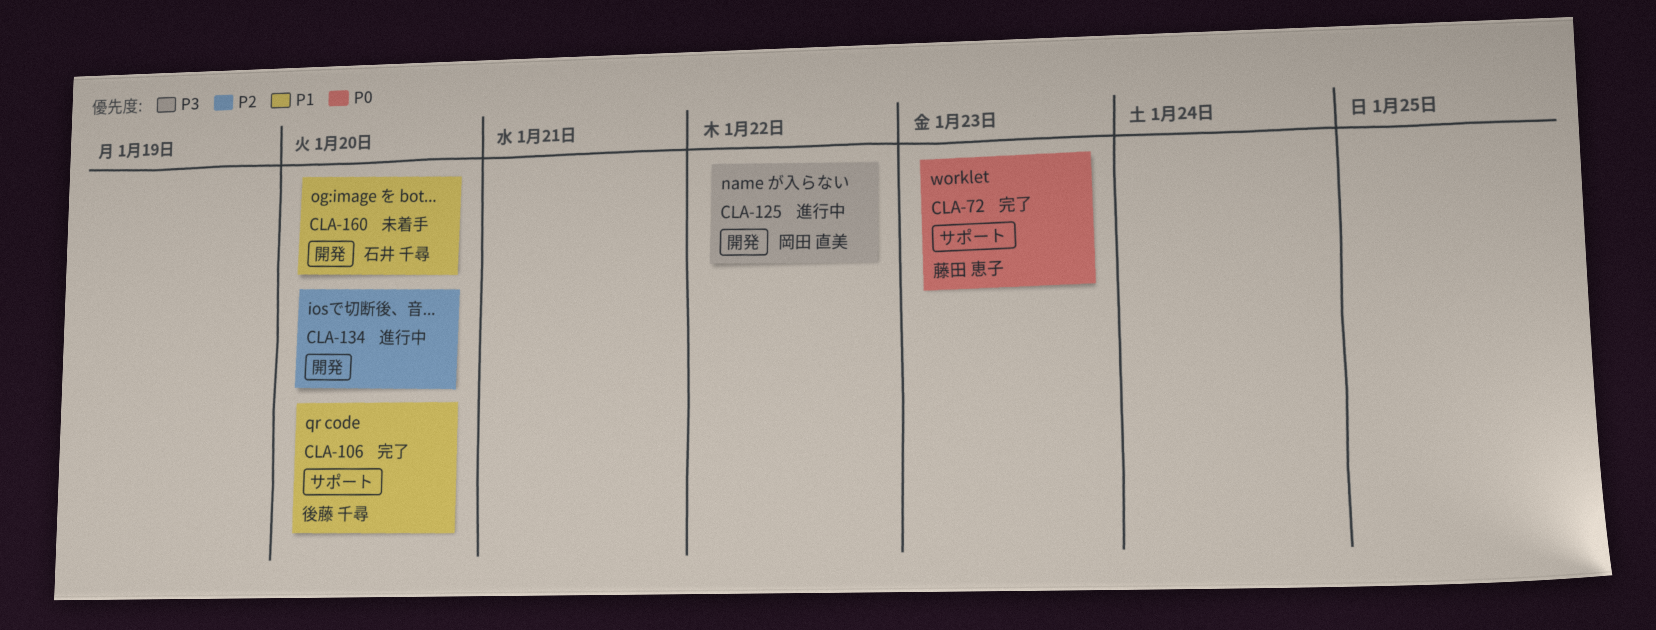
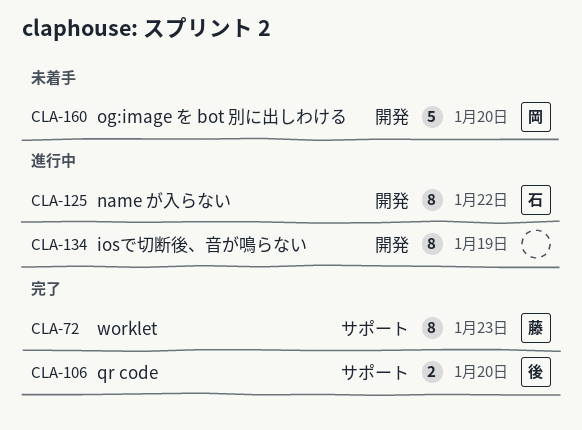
CLA-125, owner: 岡田 直美 -> 石井 千尋
CLA-134, due: Jan 20 -> Jan 19
CLA-160, owner: 石井 千尋 -> 岡田 直美

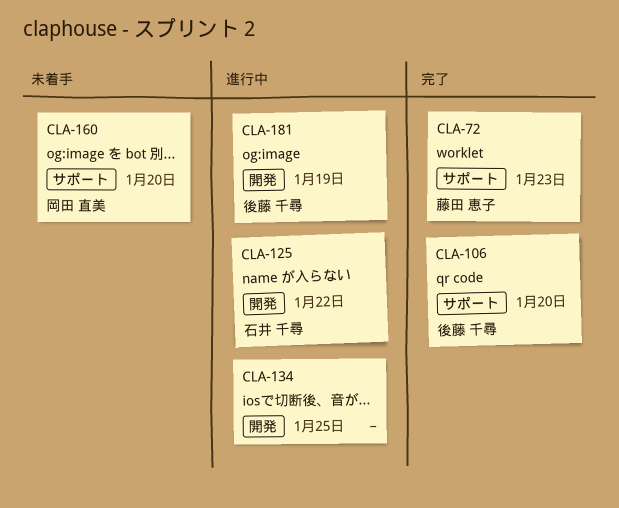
CLA-134, due: Jan 19 -> Jan 25
CLA-160, label: 開発 -> サポート
CLA-181: none -> present

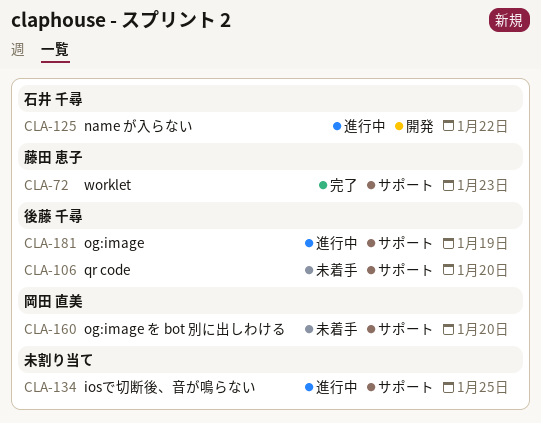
CLA-106, status: 完了 -> 未着手
CLA-134, label: 開発 -> サポート
CLA-181, label: 開発 -> サポート

